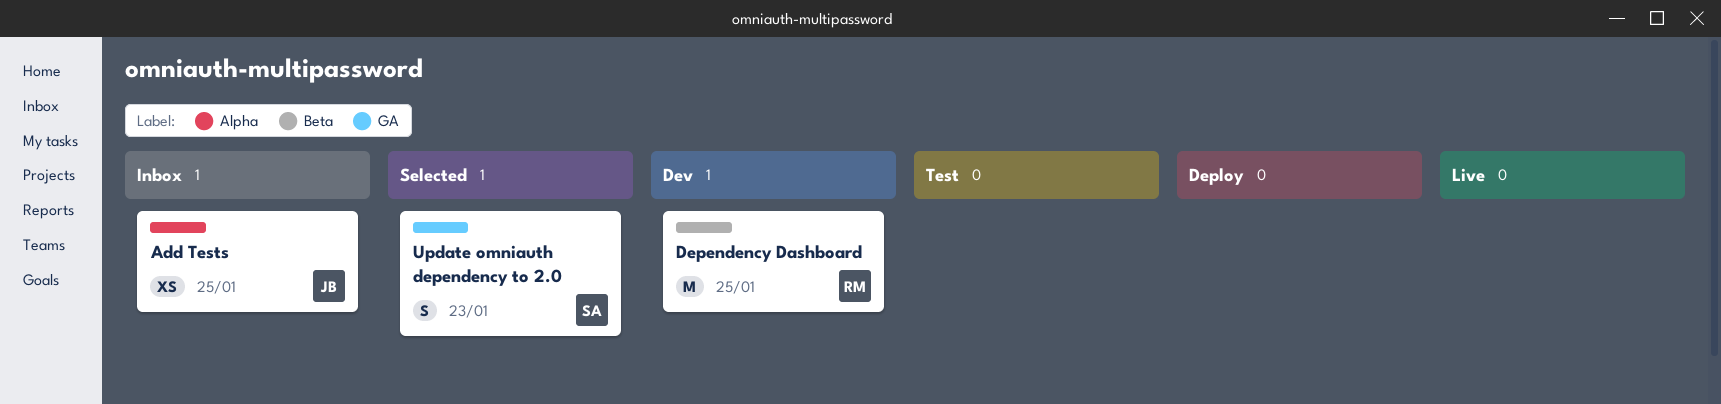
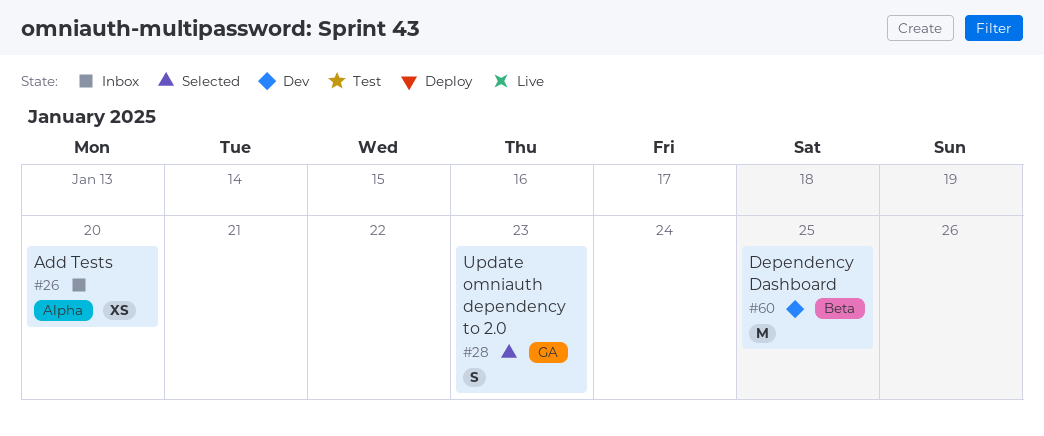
Add Tests, due: Jan 25 -> Jan 20

